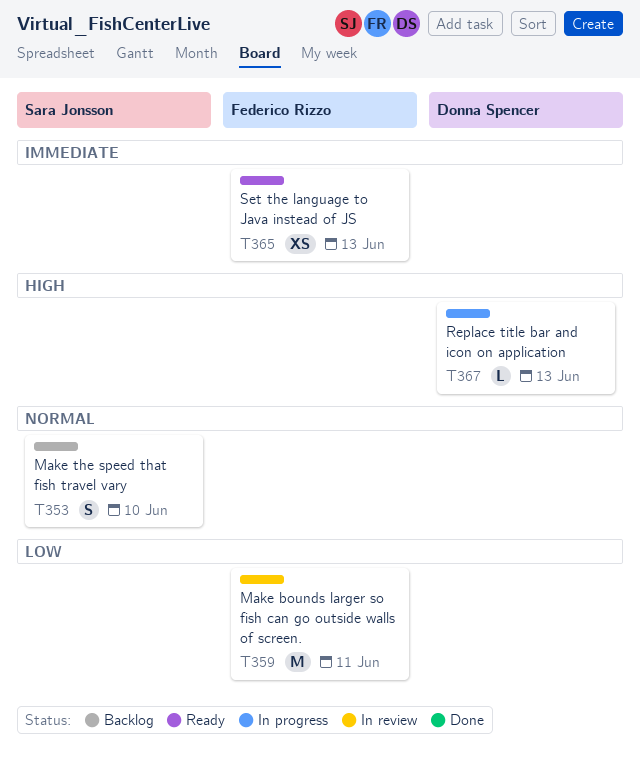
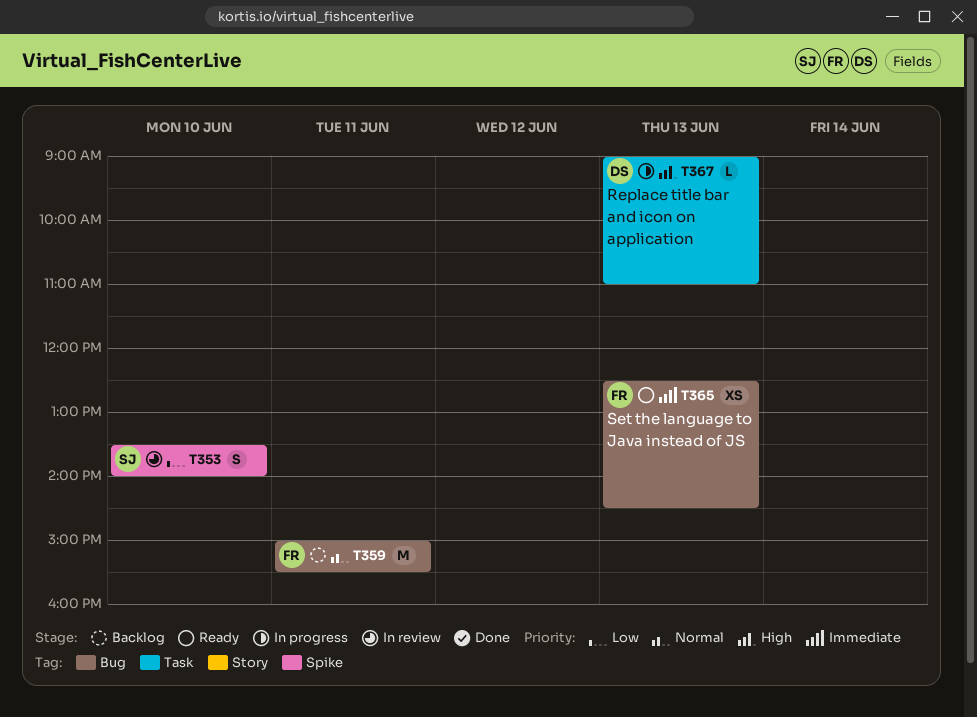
T353, status: Backlog -> In review
T353, priority: Normal -> Low
T359, status: In review -> Backlog
T359, priority: Low -> Normal

